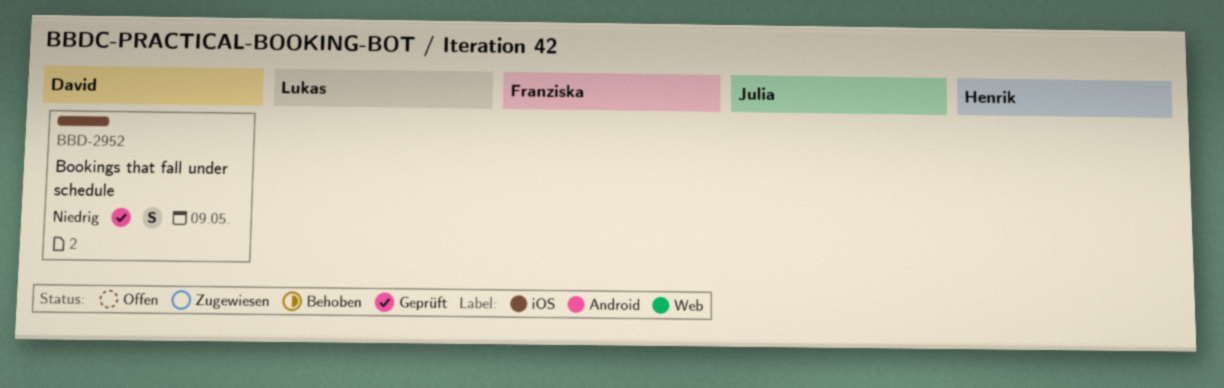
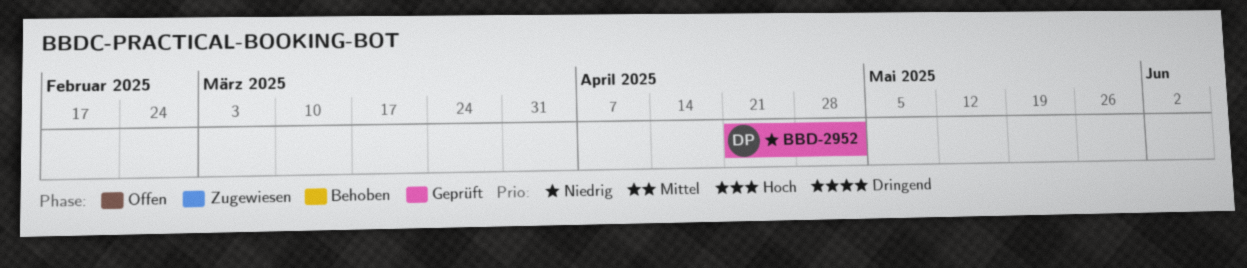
BBD-2952, due: May 9 -> May 2

